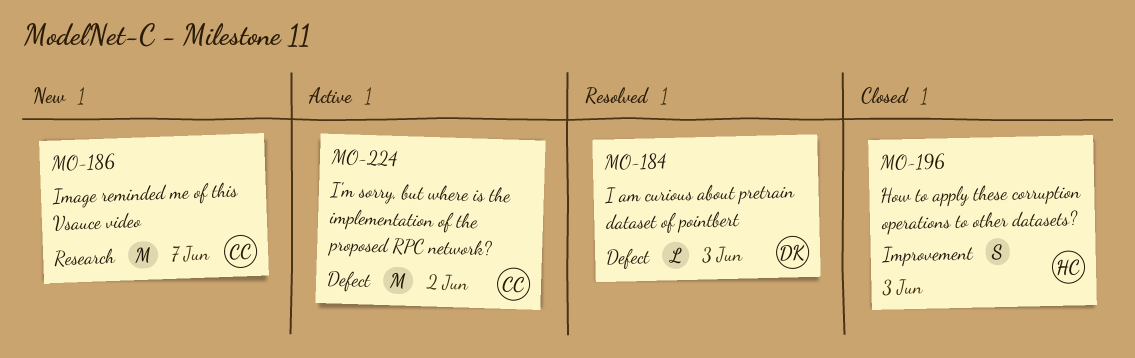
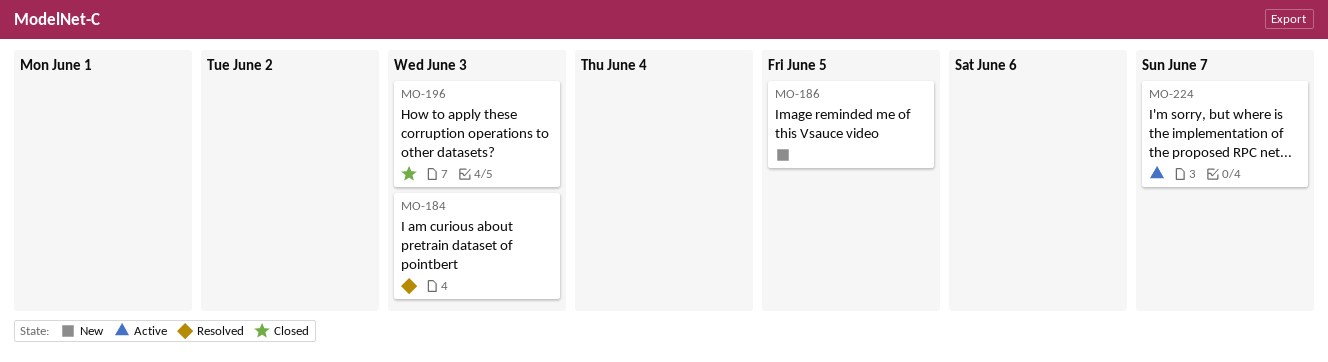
MO-186, due: Jun 7 -> Jun 5
MO-224, due: Jun 2 -> Jun 7

